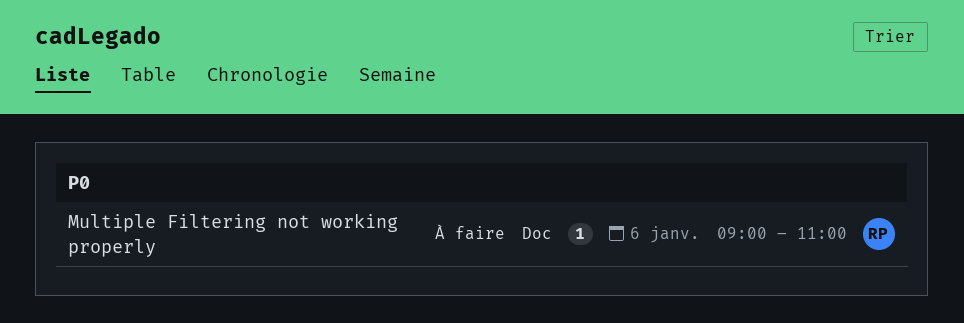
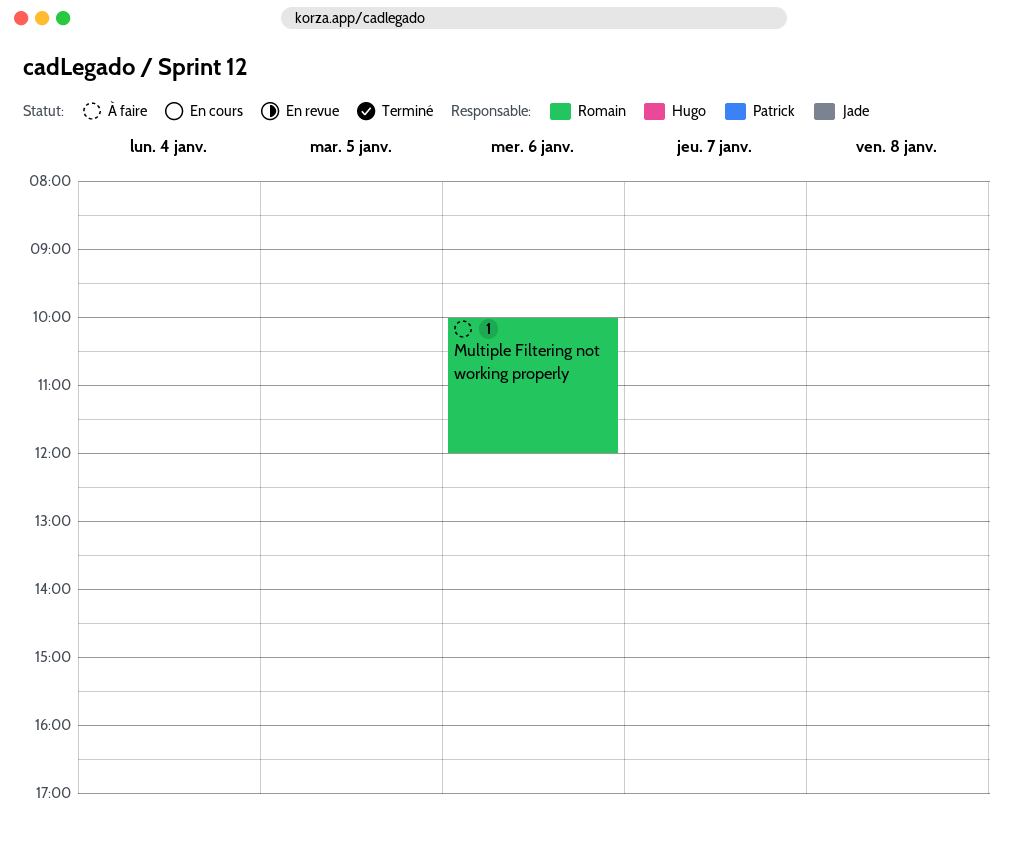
Multiple Filtering not working properly, begins: 09:00 -> 10:00
Multiple Filtering not working properly, ends: 11:00 -> 12:00

